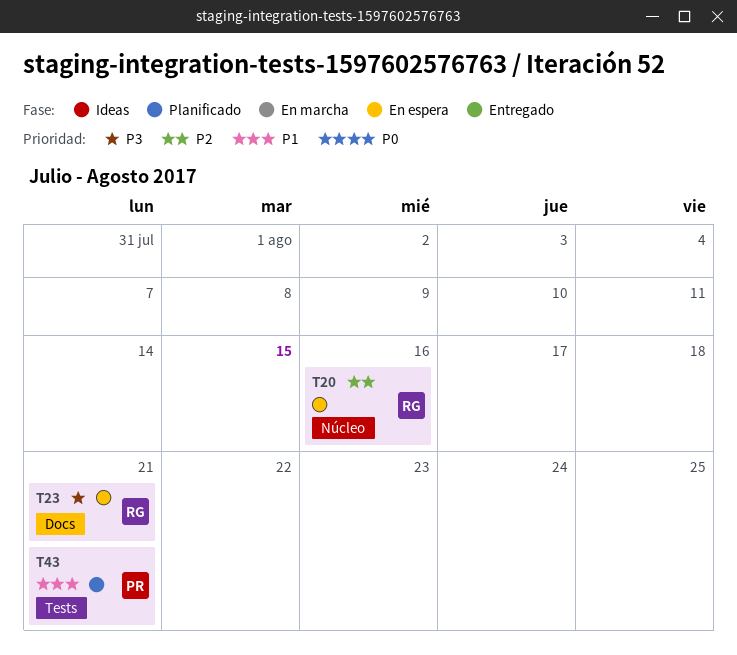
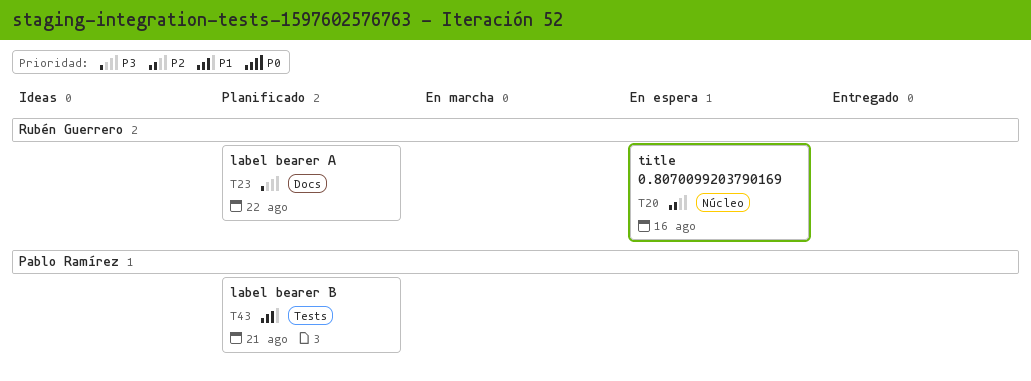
T23, status: En espera -> Planificado
T23, due: Aug 21 -> Aug 22

